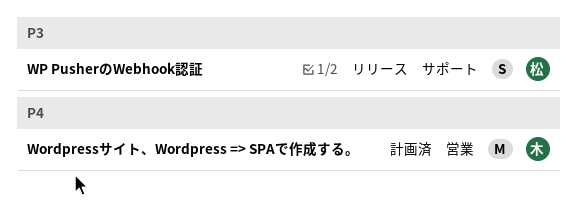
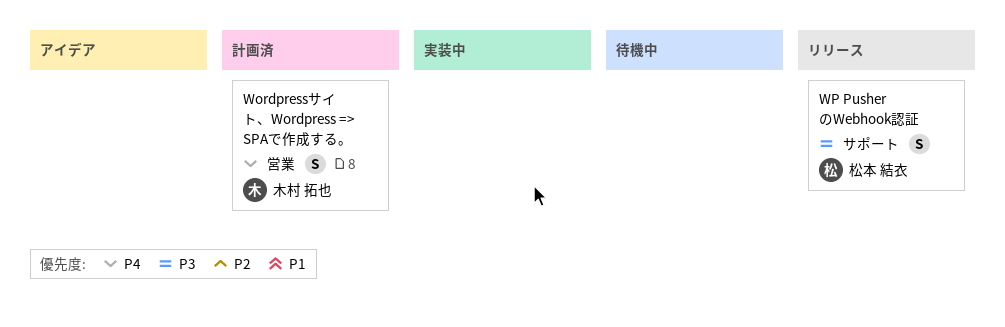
Wordpressサイト、Wordpress => SPAで作成する。, estimate: M -> S

